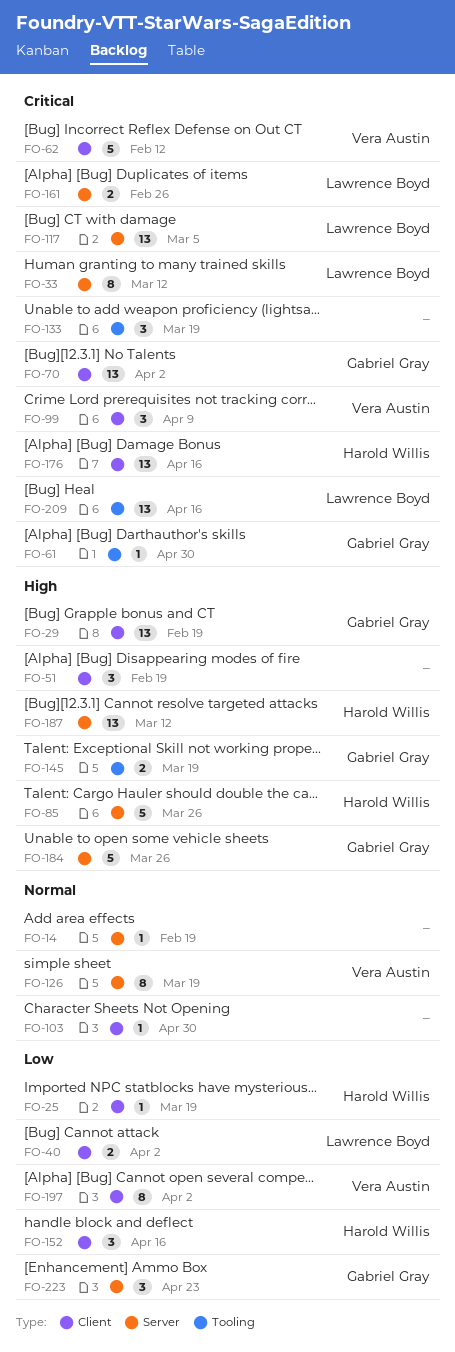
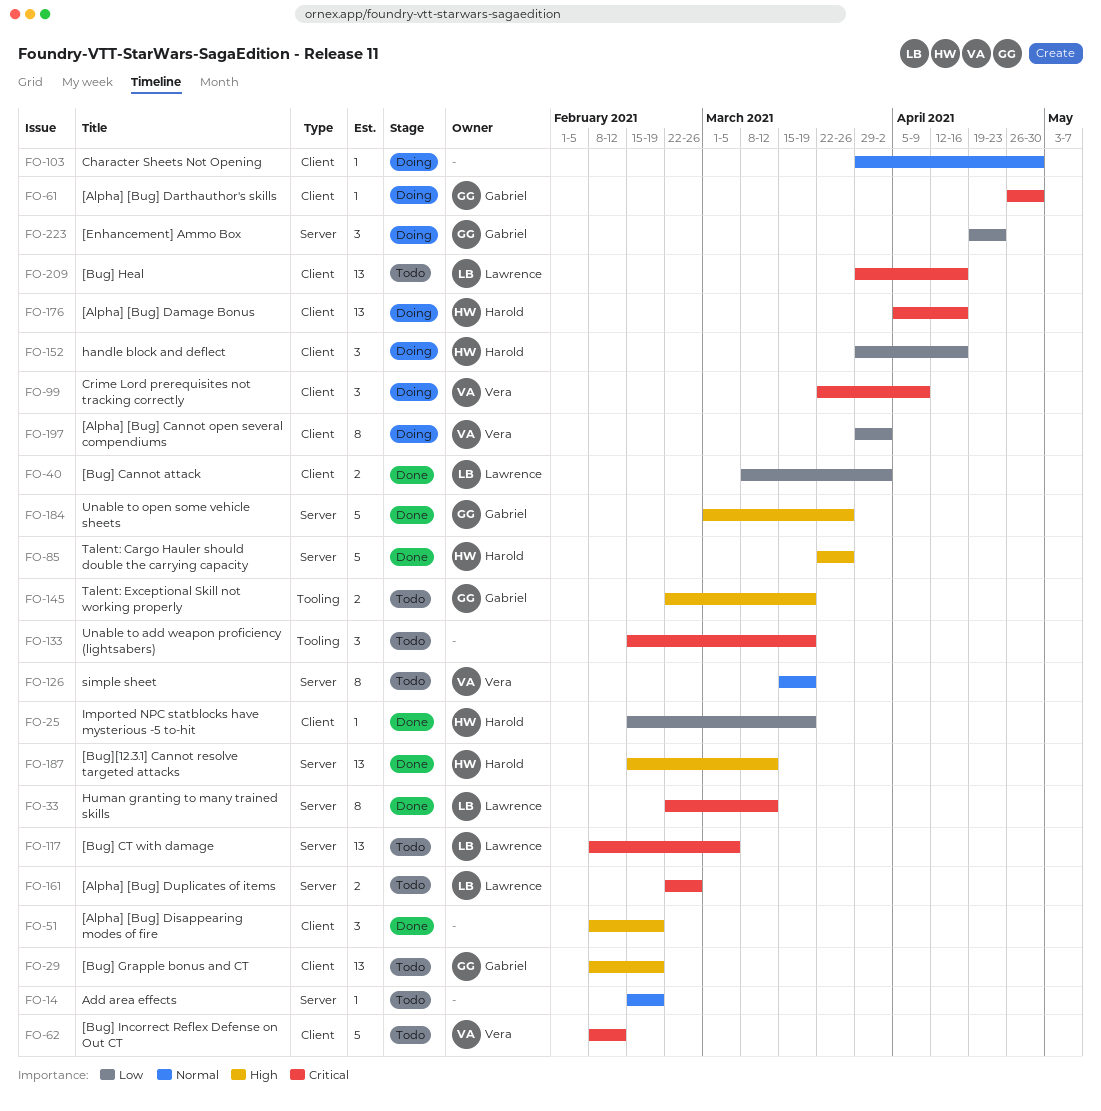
FO-61, label: Tooling -> Client
FO-70: present -> none
FO-209, label: Tooling -> Client

